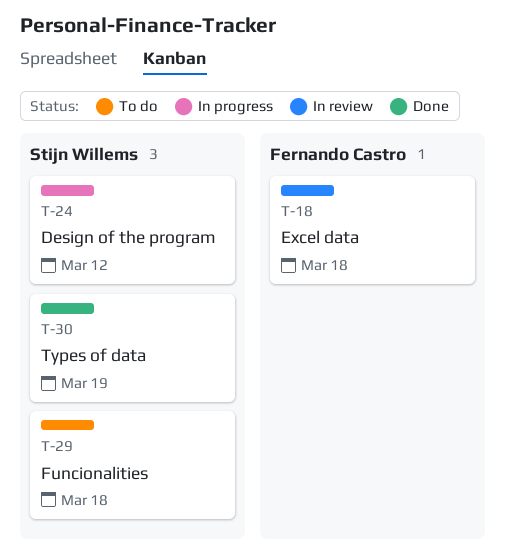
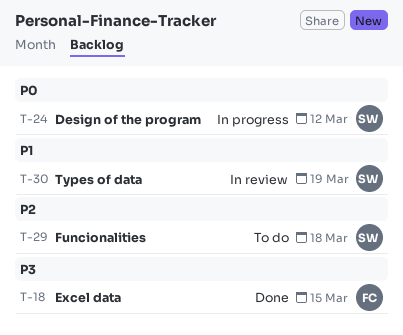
T-18, status: In review -> Done
T-18, due: Mar 18 -> Mar 15
T-30, status: Done -> In review

